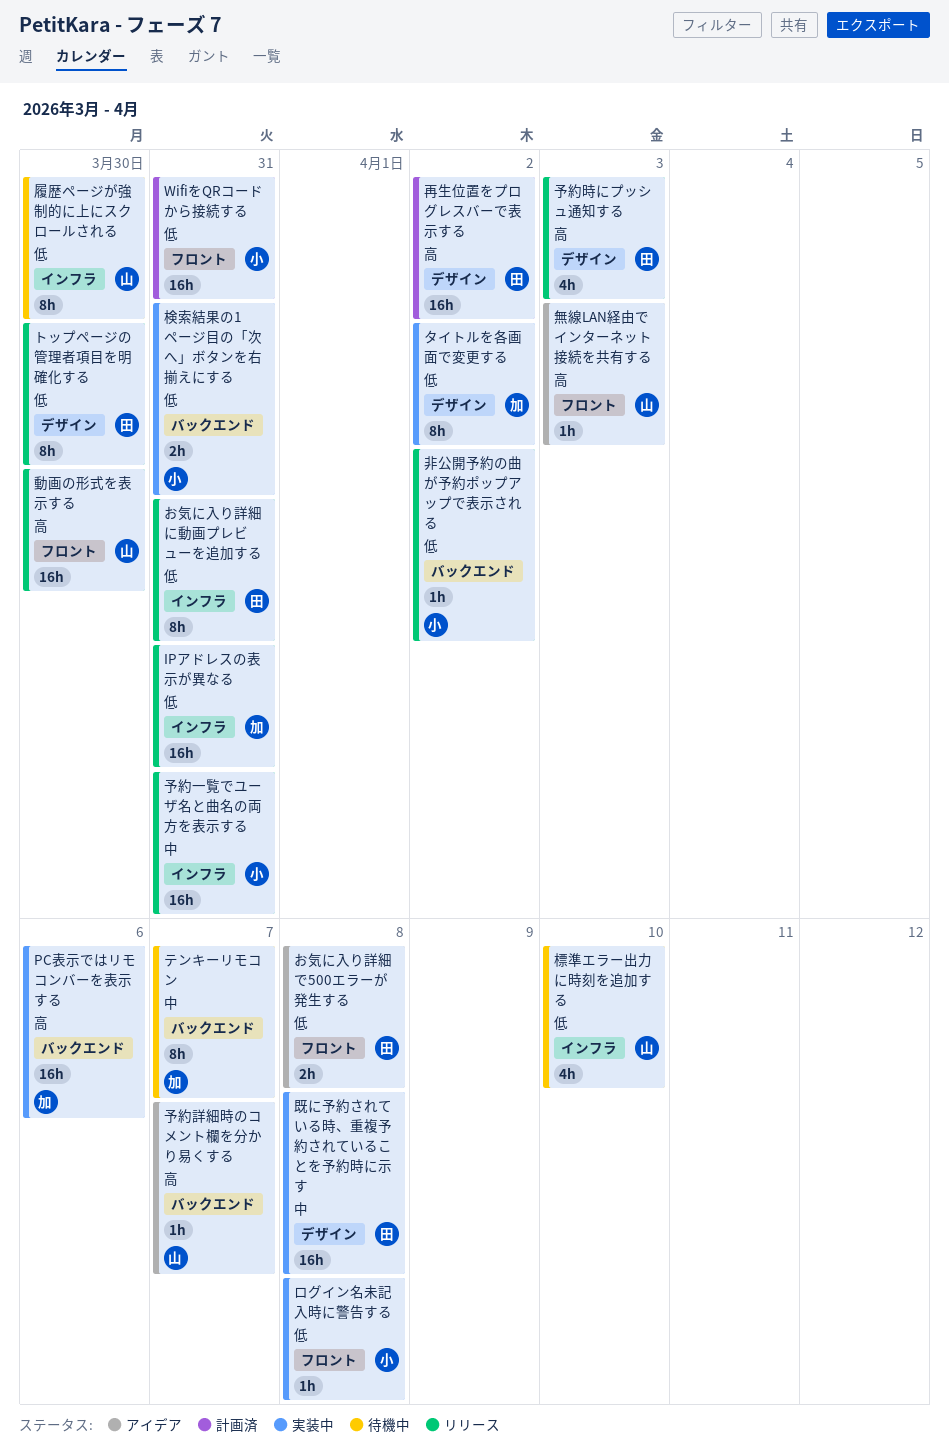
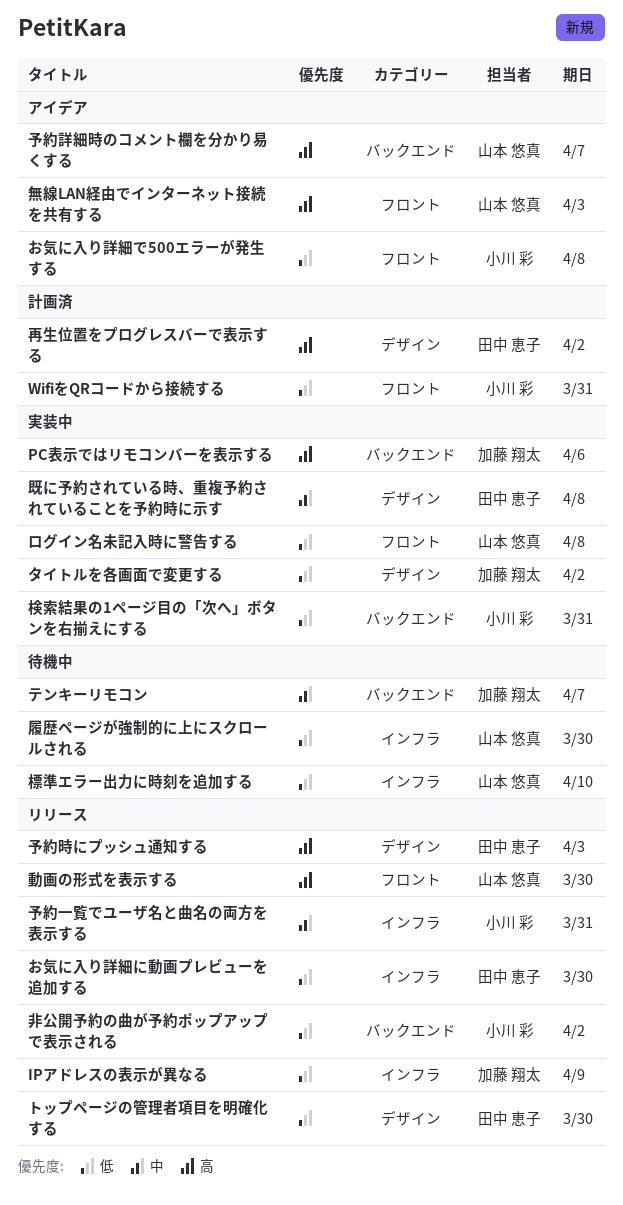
IPアドレスの表示が異なる, due: Mar 31 -> Apr 9
お気に入り詳細で500エラーが発生する, owner: 田中 恵子 -> 小川 彩
お気に入り詳細に動画プレビューを追加する, due: Mar 31 -> Mar 30
ログイン名未記入時に警告する, owner: 小川 彩 -> 山本 悠真

